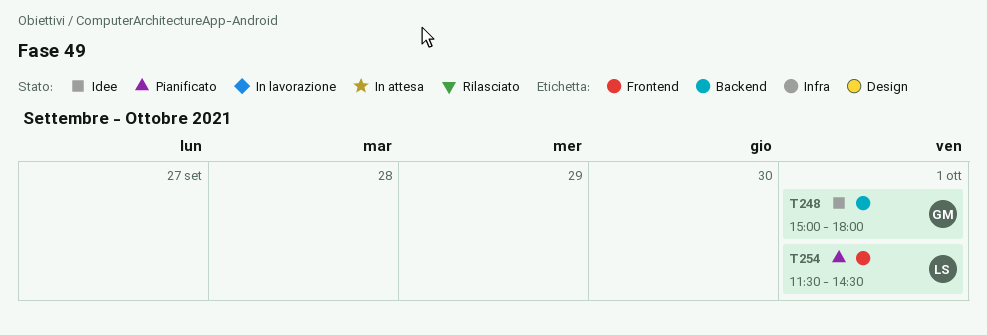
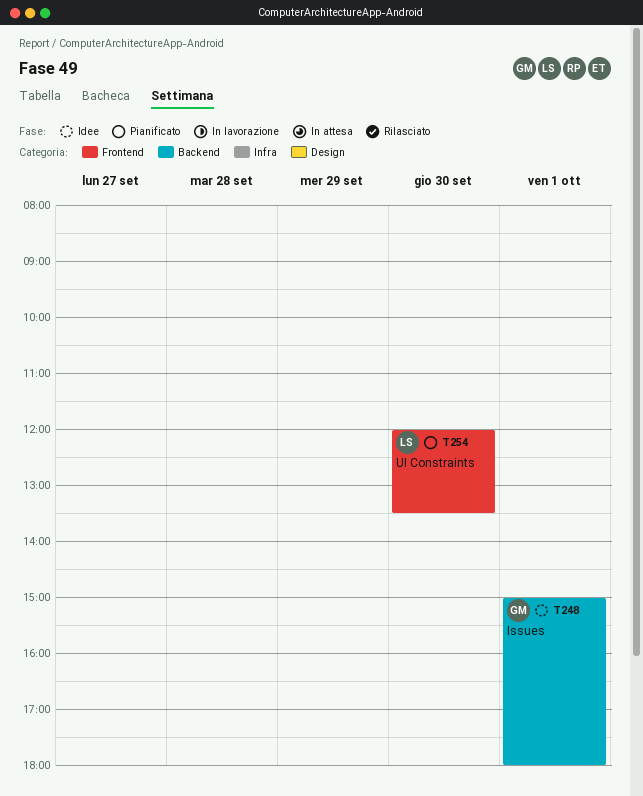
T254, day: Oct 1 -> Sep 30
T254, begins: 11:30 -> 12:00
T254, ends: 14:30 -> 13:30

